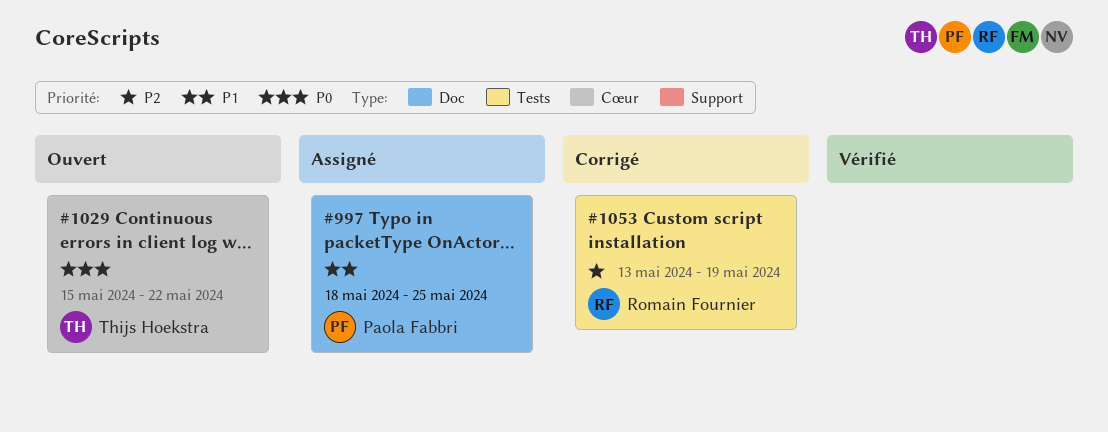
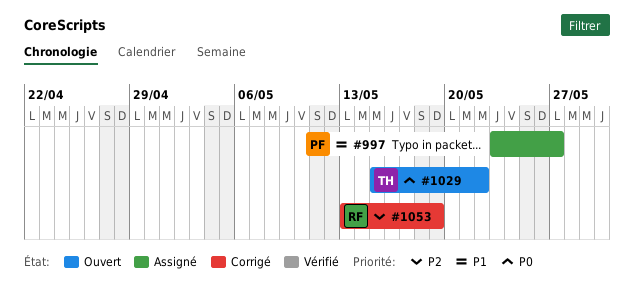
#997, start: May 18 -> May 23
#997, due: May 25 -> May 27

